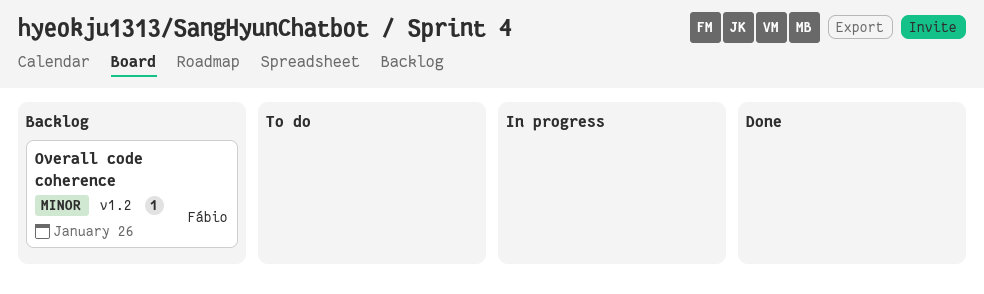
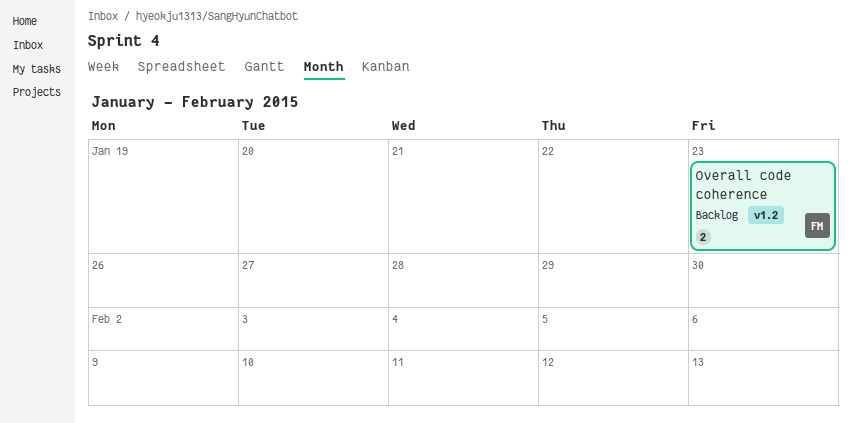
Overall code coherence, estimate: 1 -> 2
Overall code coherence, due: Jan 26 -> Jan 23

